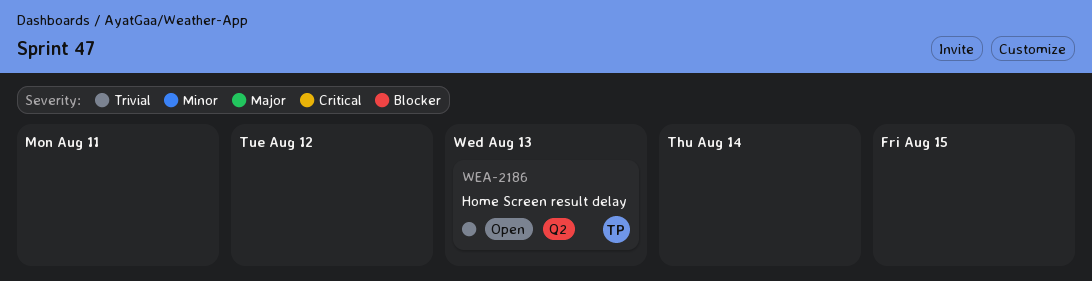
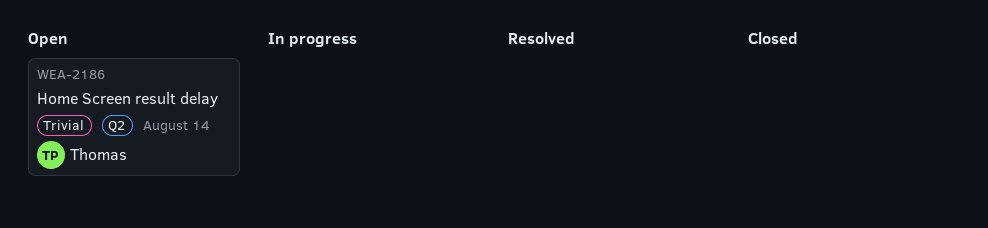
WEA-2186, due: Aug 13 -> Aug 14

